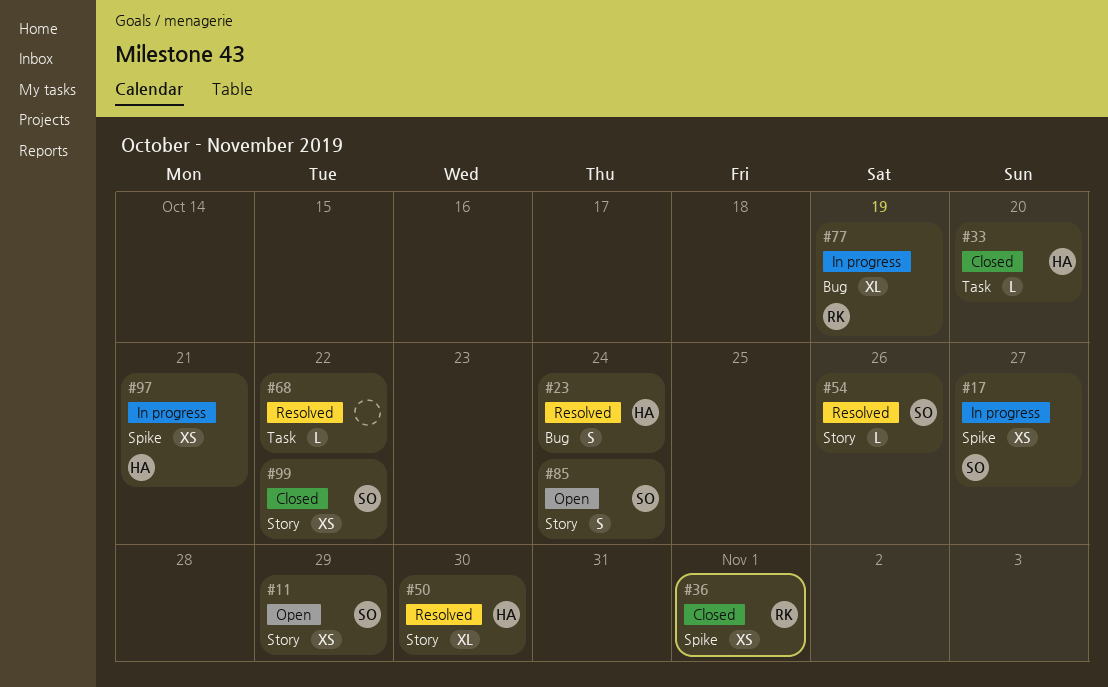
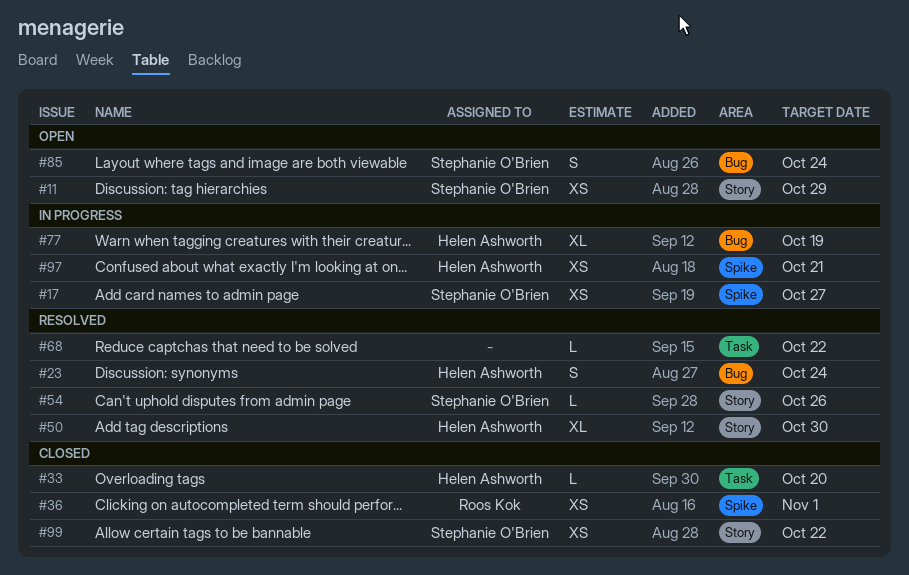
#77, owner: Roos Kok -> Helen Ashworth
#85, label: Story -> Bug

